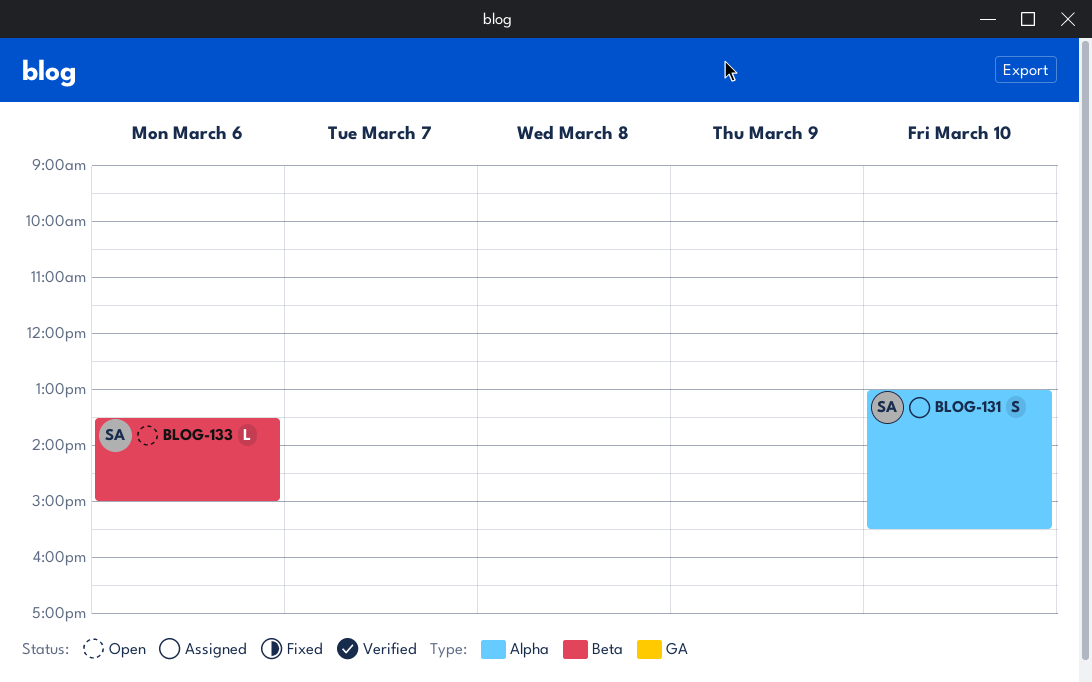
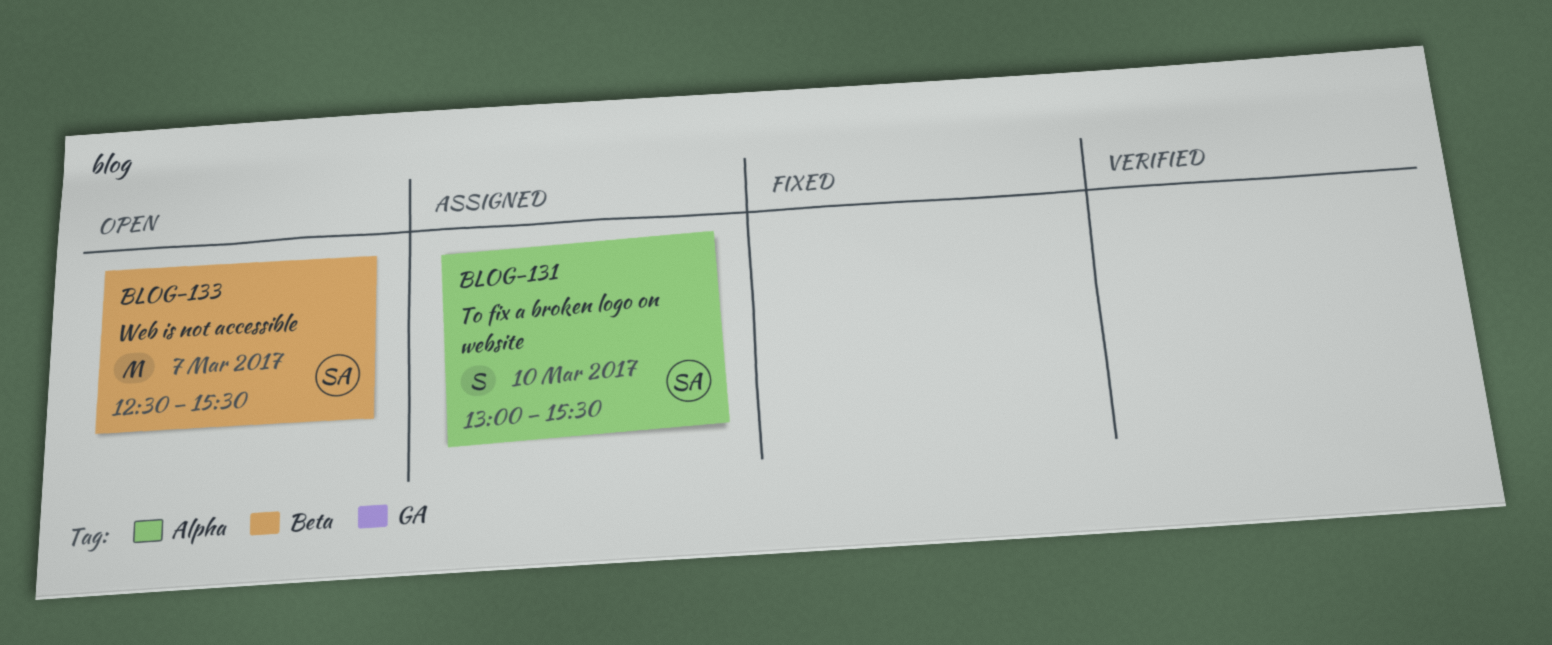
BLOG-133, estimate: L -> M
BLOG-133, day: Mar 6 -> Mar 7
BLOG-133, begins: 13:30 -> 12:30
BLOG-133, ends: 15:00 -> 15:30

